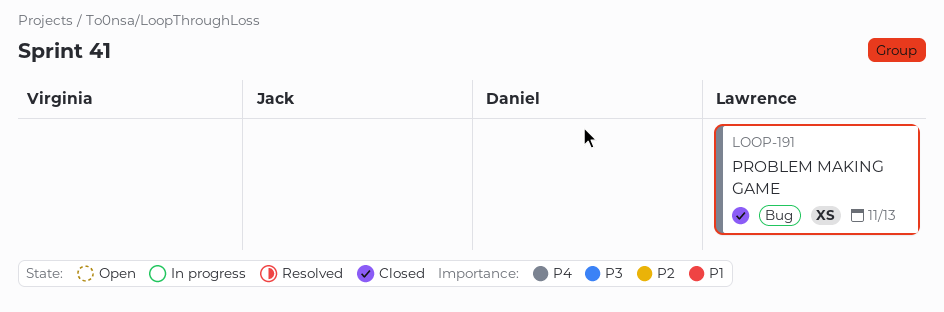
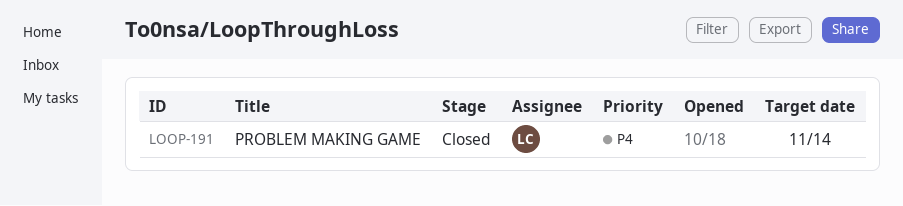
LOOP-191, due: Nov 13 -> Nov 14

